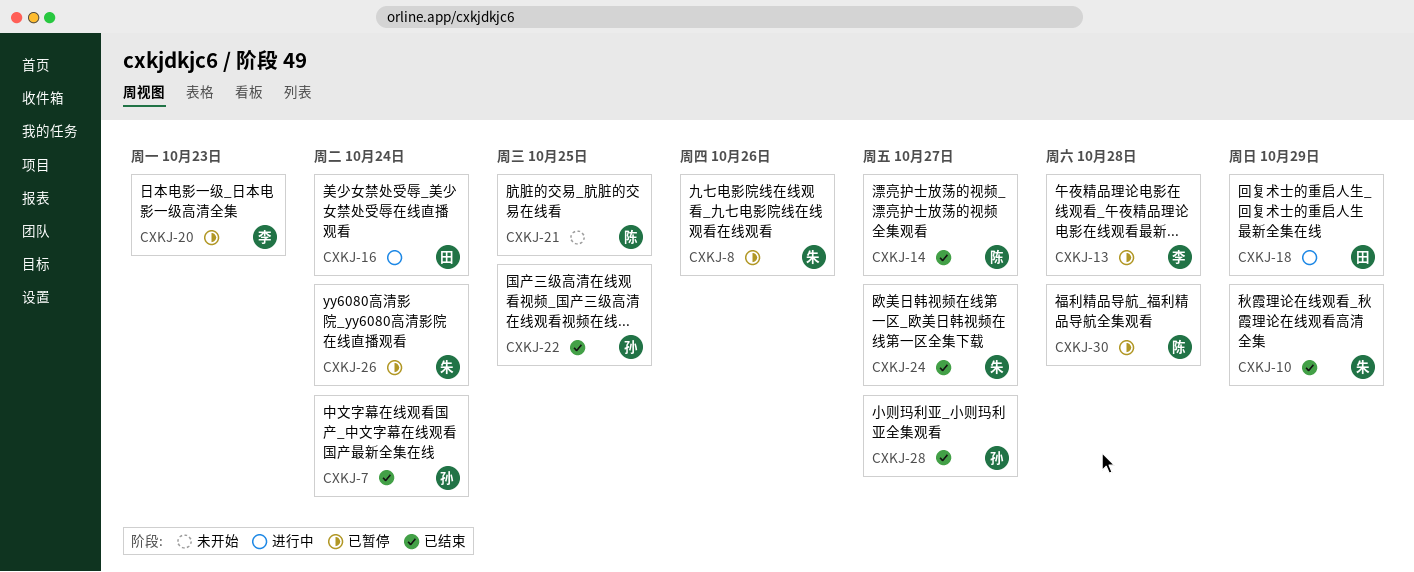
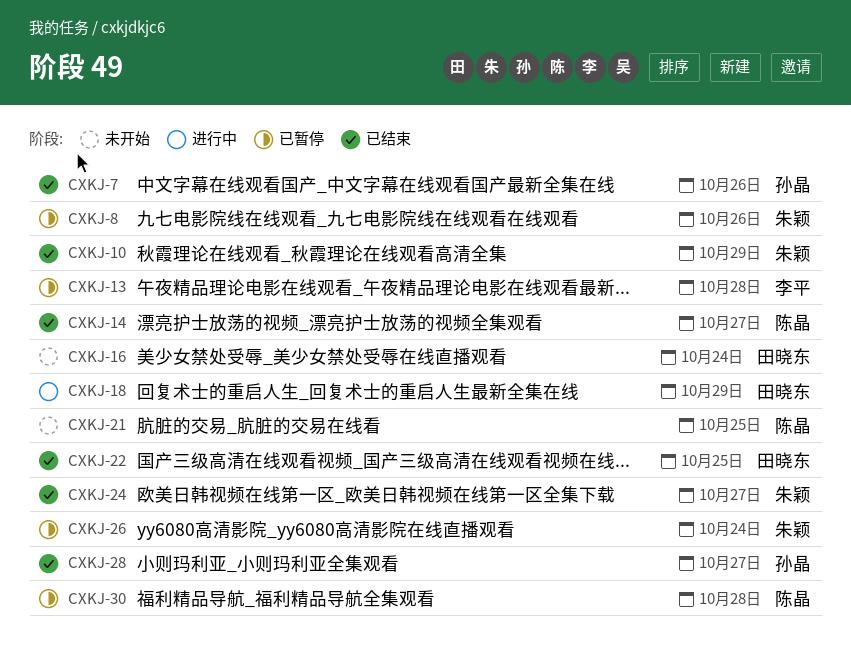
CXKJ-7, due: Oct 24 -> Oct 26
CXKJ-16, status: 进行中 -> 未开始
CXKJ-20: present -> none
CXKJ-22, owner: 孙晶 -> 田晓东

